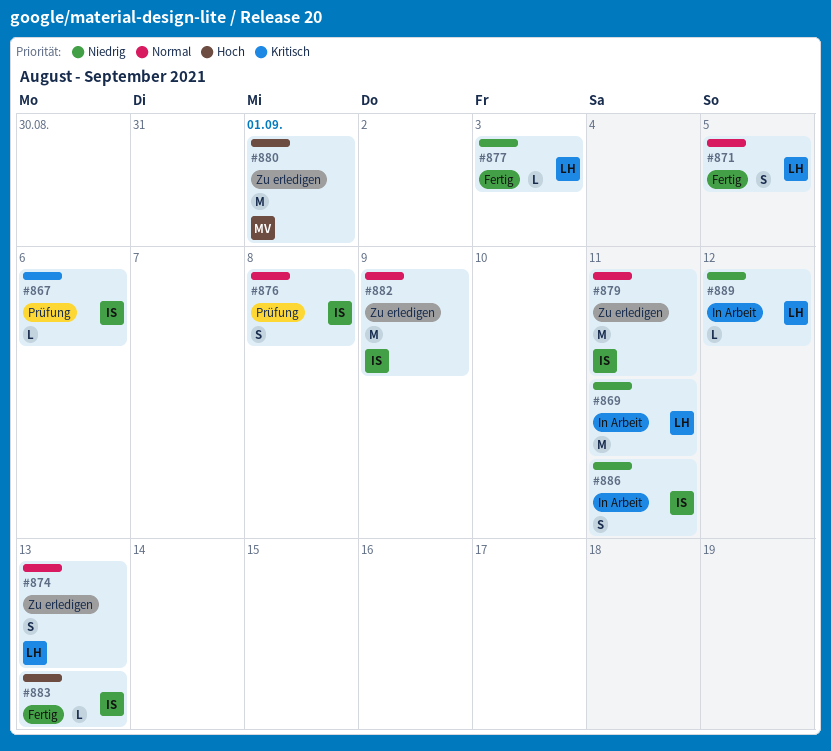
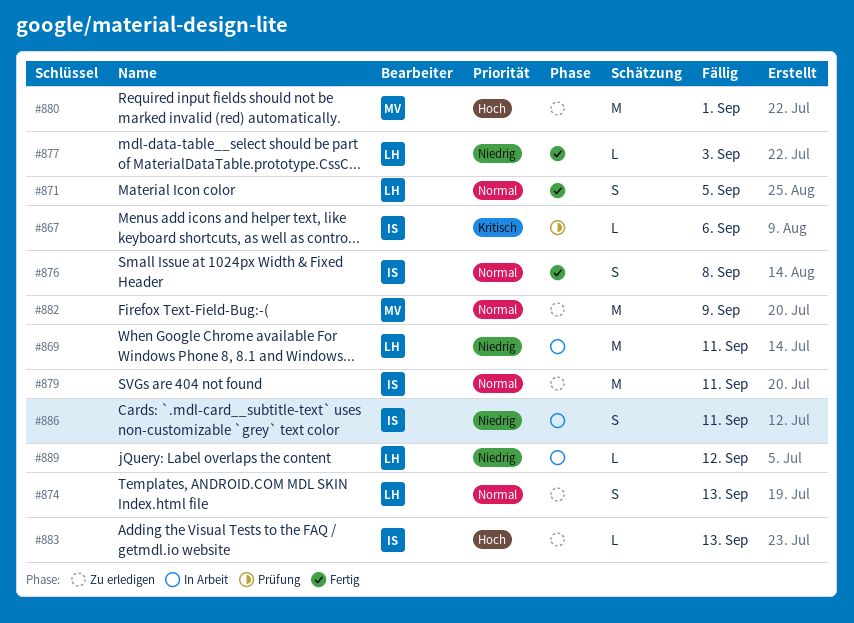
#876, status: Prüfung -> Fertig
#882, owner: IS -> MV
#883, status: Fertig -> Zu erledigen

